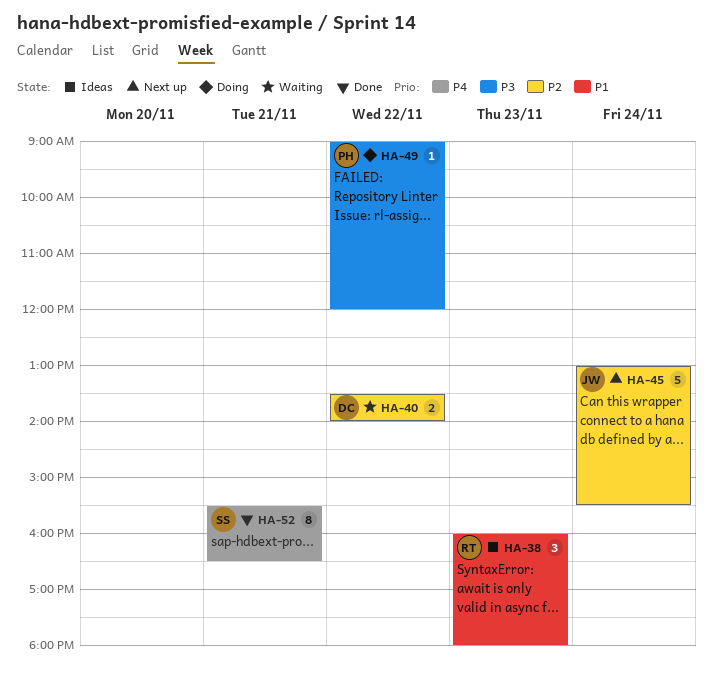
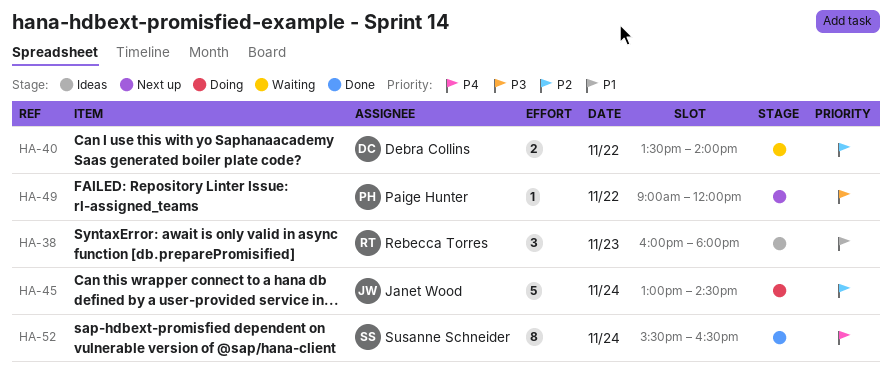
HA-45, status: Next up -> Doing
HA-45, ends: 15:30 -> 14:30
HA-49, status: Doing -> Next up
HA-52, day: Nov 21 -> Nov 24

